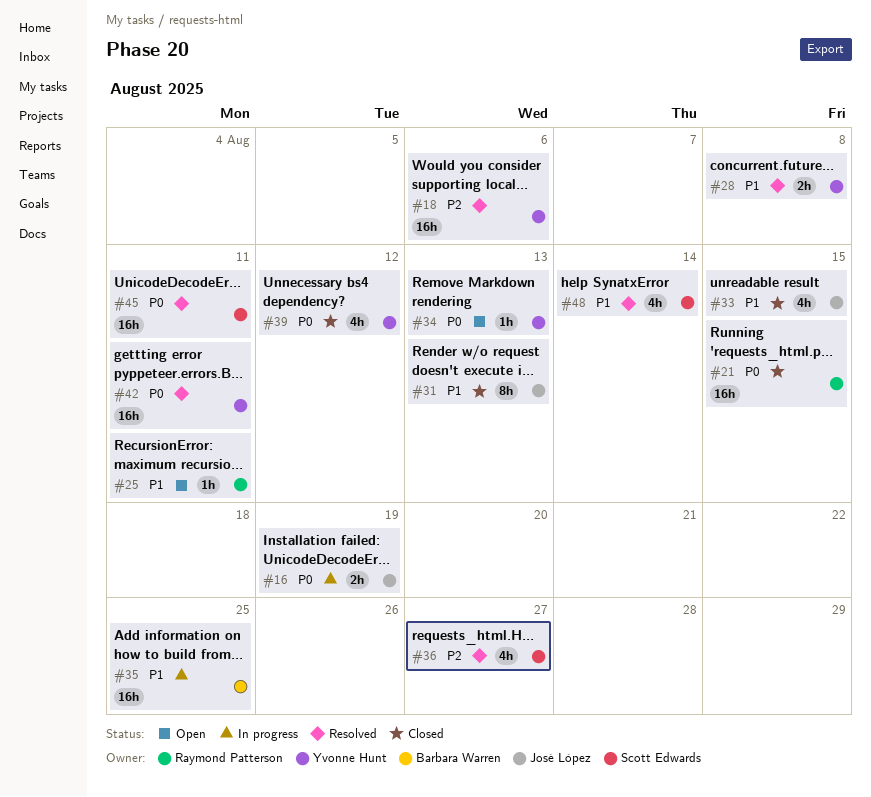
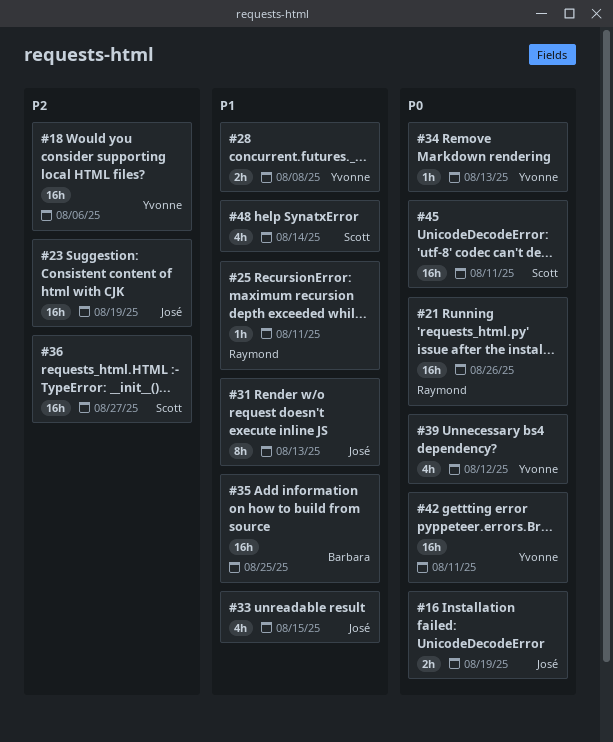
#21, due: Aug 15 -> Aug 26
#23: none -> present
#36, estimate: 4h -> 16h

